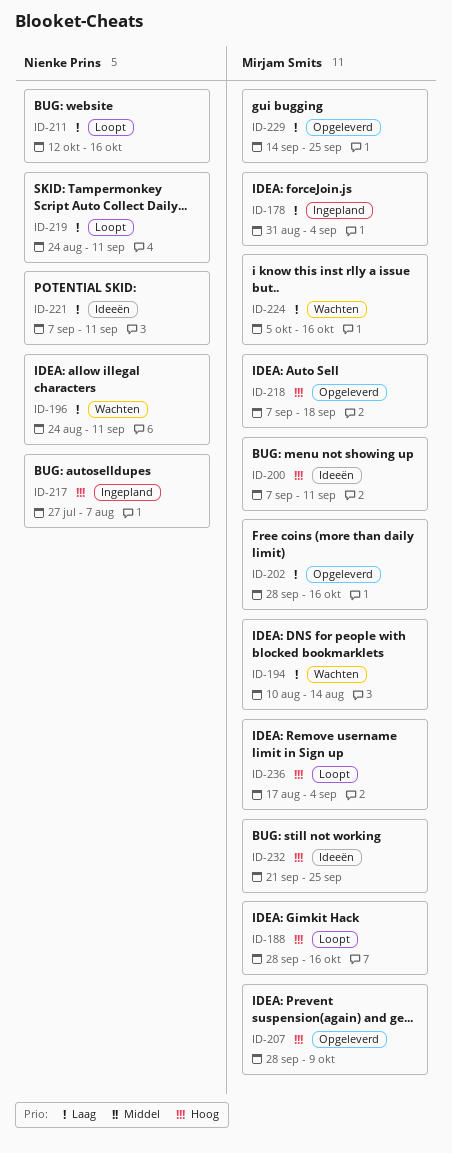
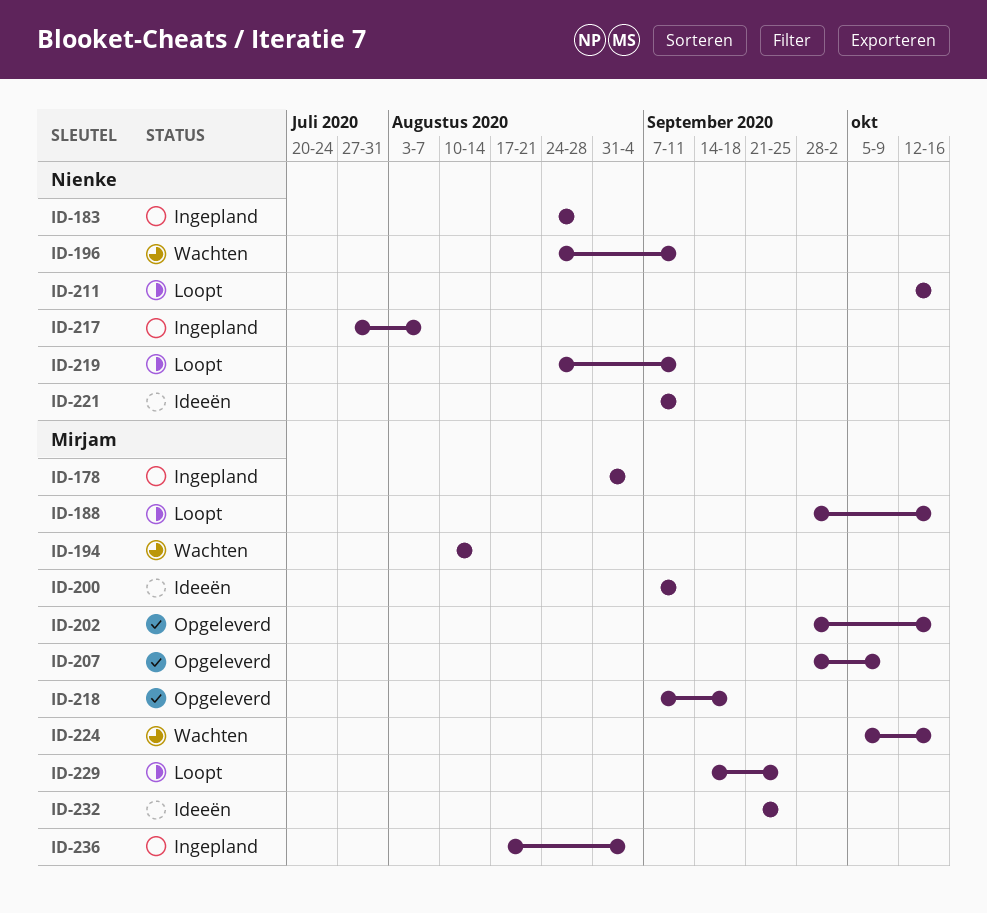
ID-183: none -> present
ID-229, status: Opgeleverd -> Loopt
ID-236, status: Loopt -> Ingepland

